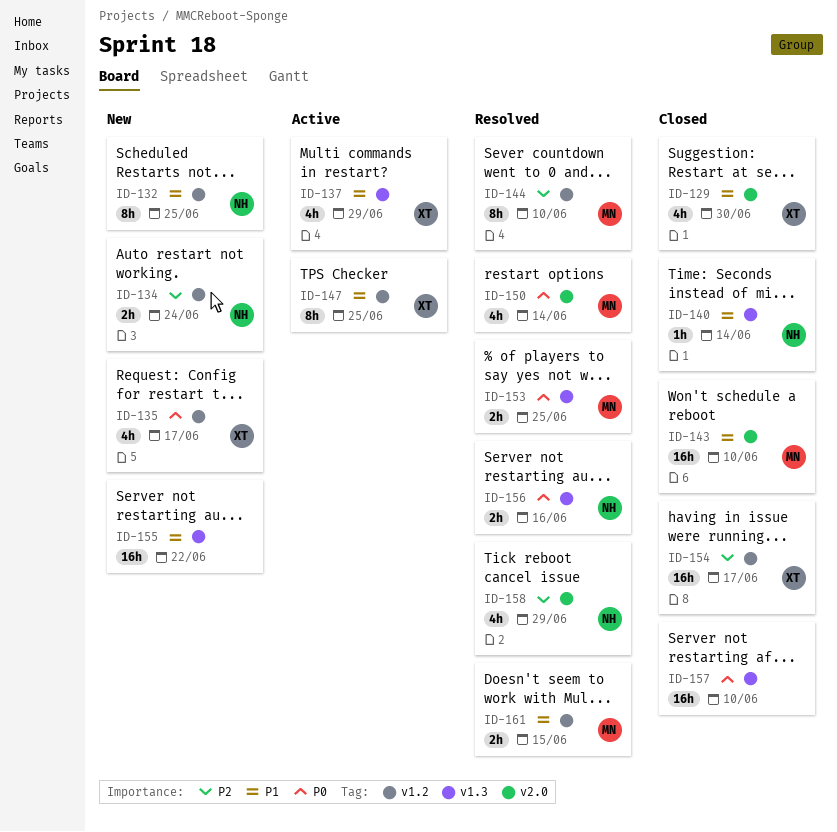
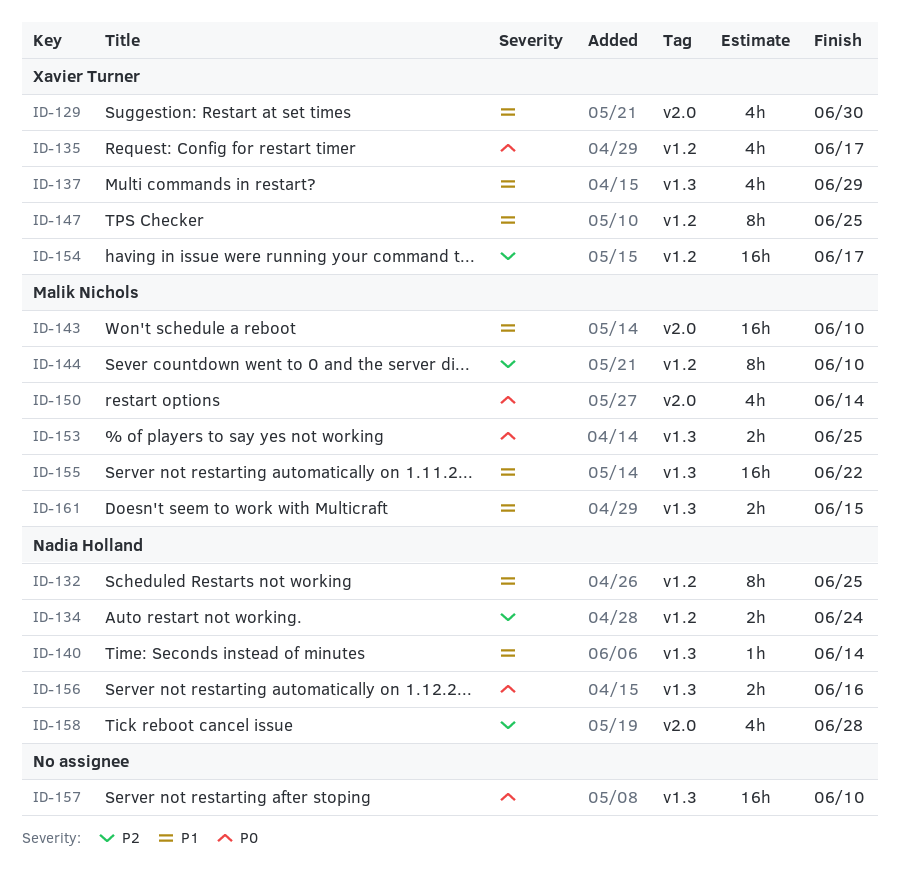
ID-155, owner: none -> Malik Nichols
ID-158, due: Jun 29 -> Jun 28
ID-161, label: v1.2 -> v1.3

